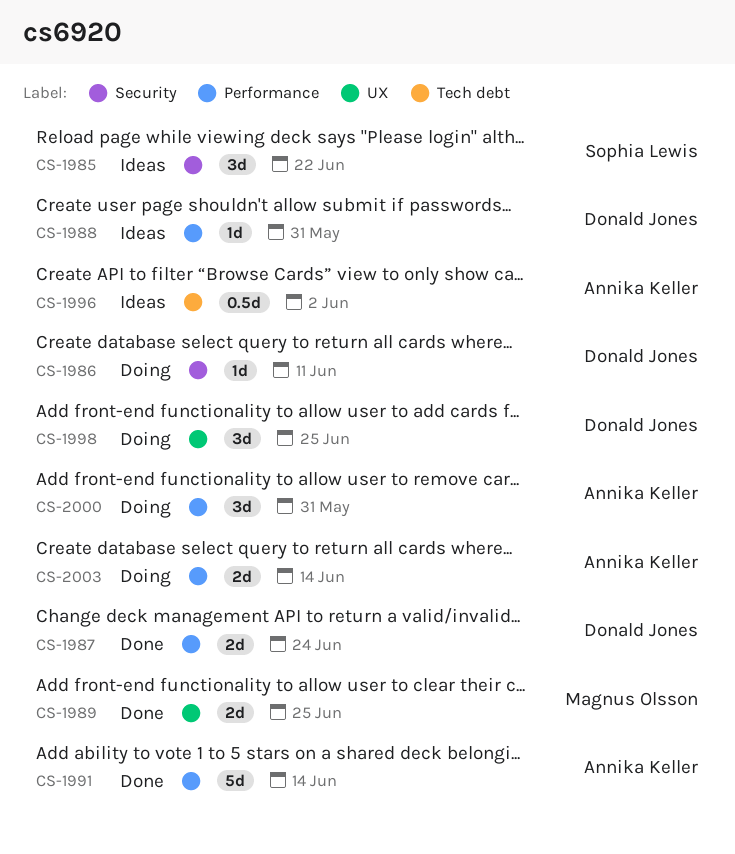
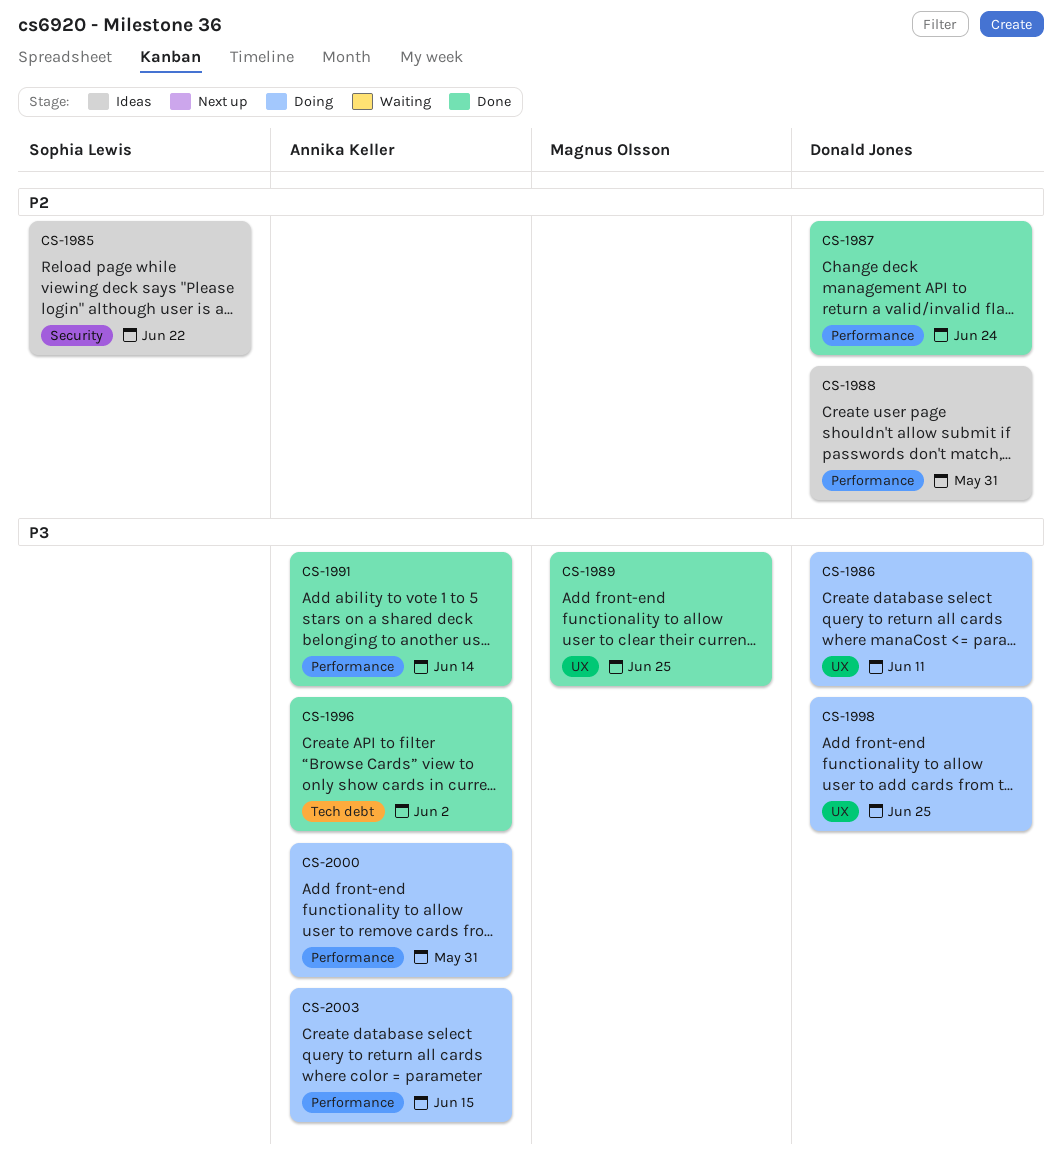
CS-1986, label: Security -> UX
CS-1996, status: Ideas -> Done
CS-2003, due: Jun 14 -> Jun 15

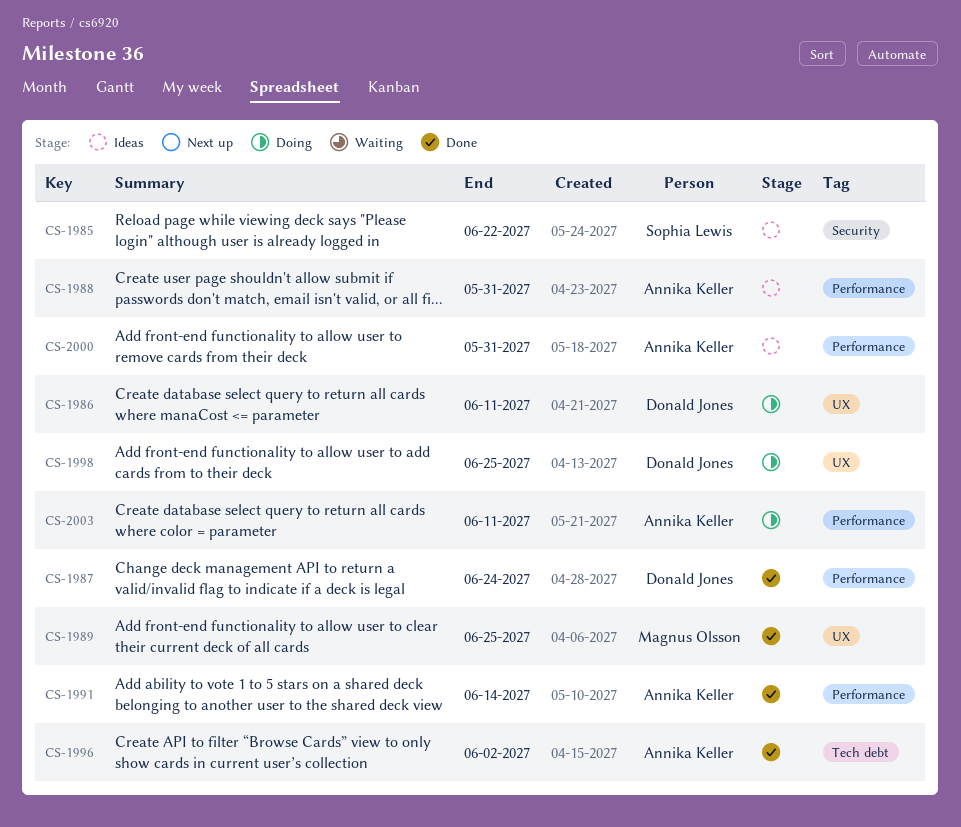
CS-1988, owner: Donald Jones -> Annika Keller
CS-2000, status: Doing -> Ideas
CS-2003, due: Jun 15 -> Jun 11

